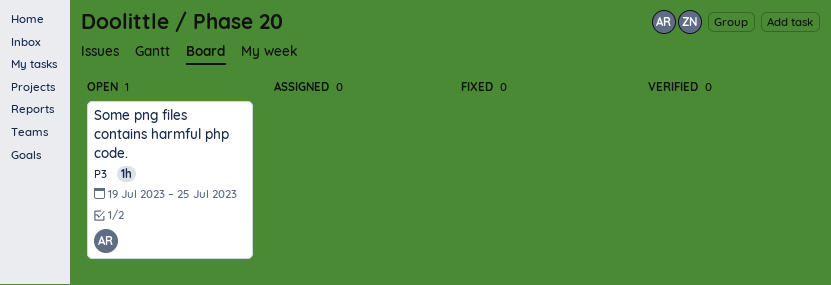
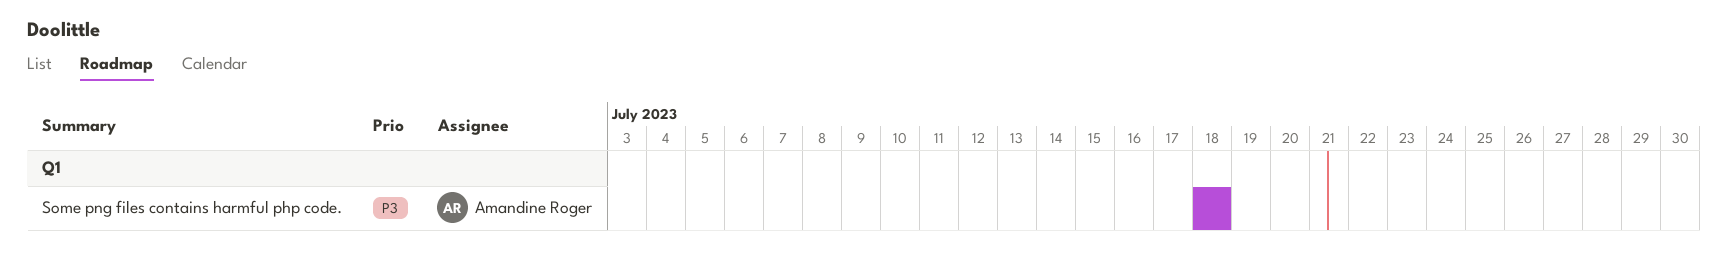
Some png files contains harmful php code., start: Jul 19 -> Jul 18
Some png files contains harmful php code., due: Jul 25 -> Jul 18

